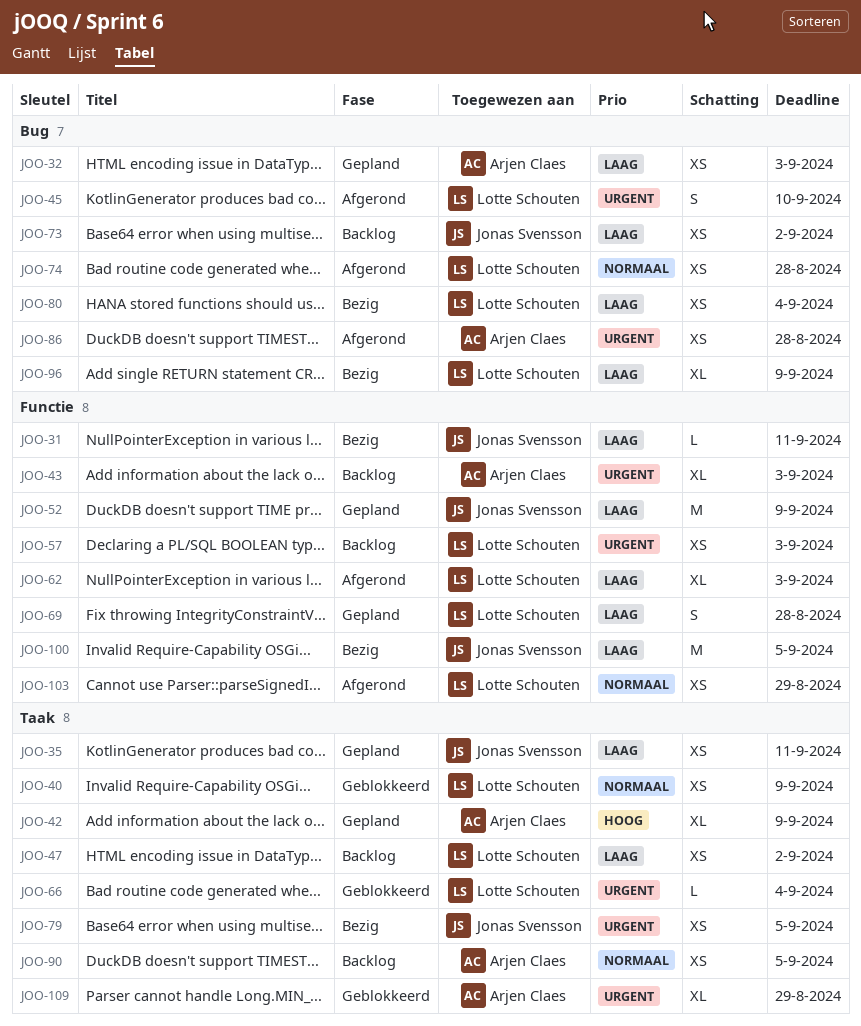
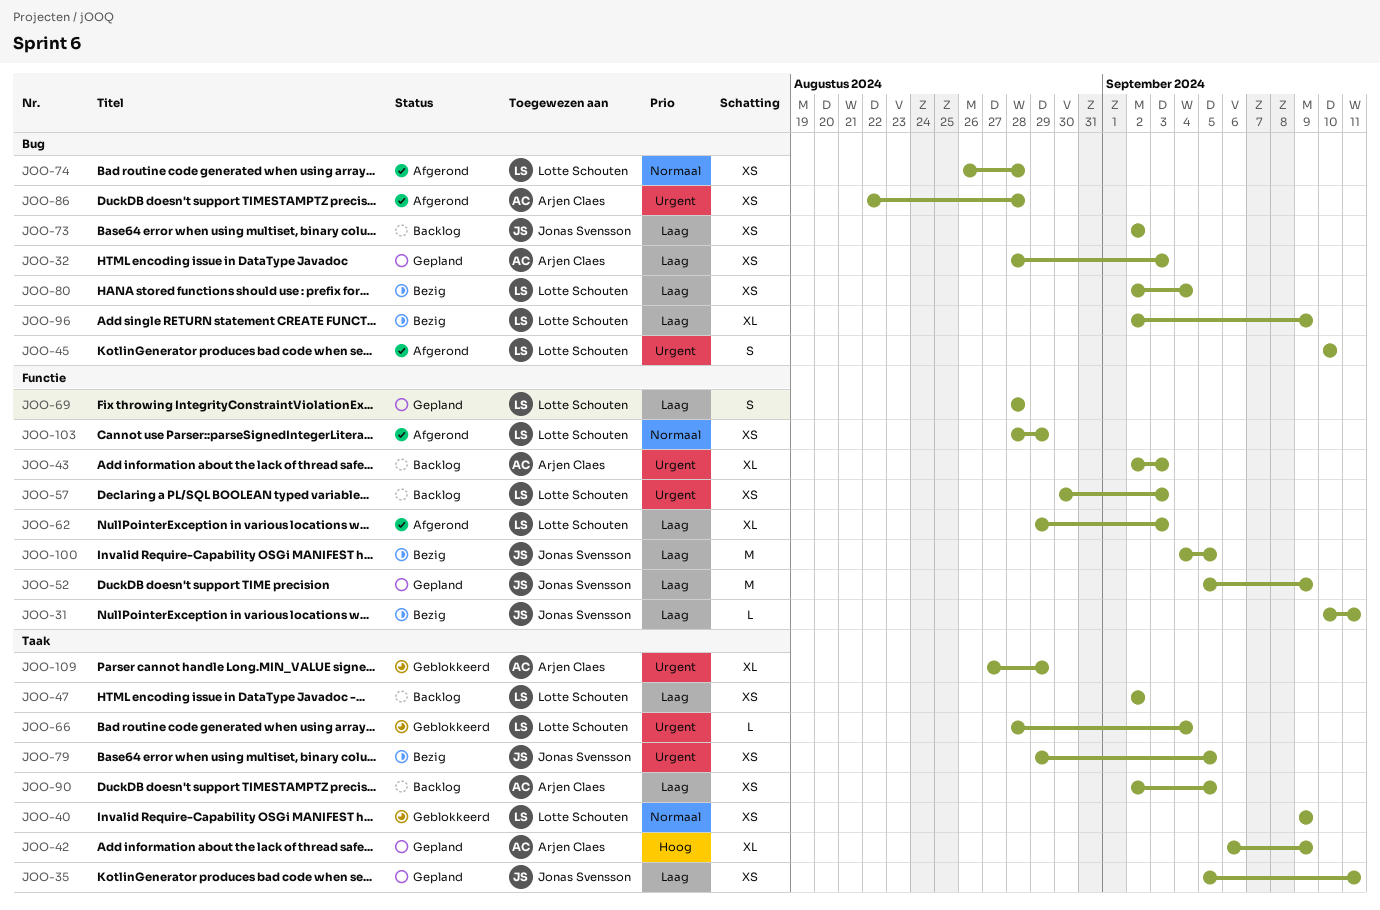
JOO-90, priority: Normaal -> Laag

